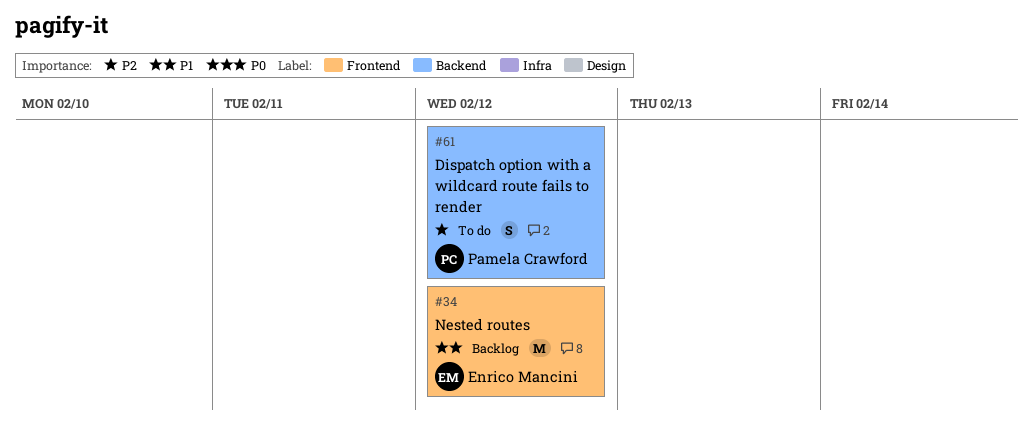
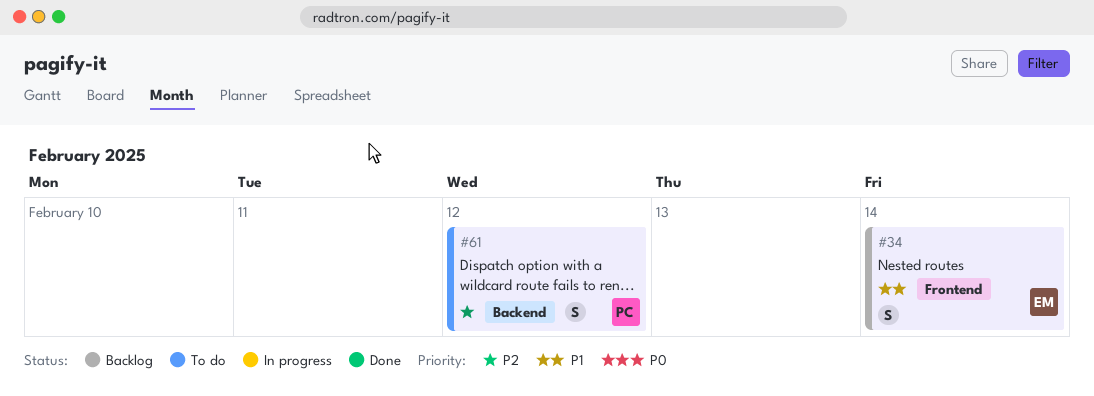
#34, estimate: M -> S
#34, due: Feb 12 -> Feb 14

